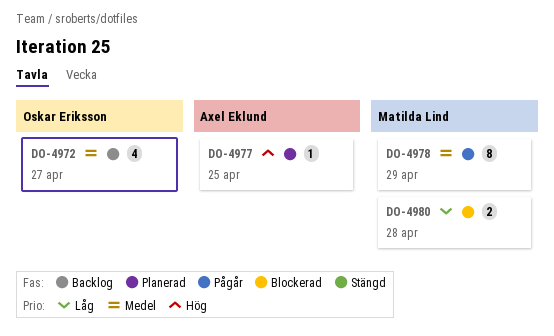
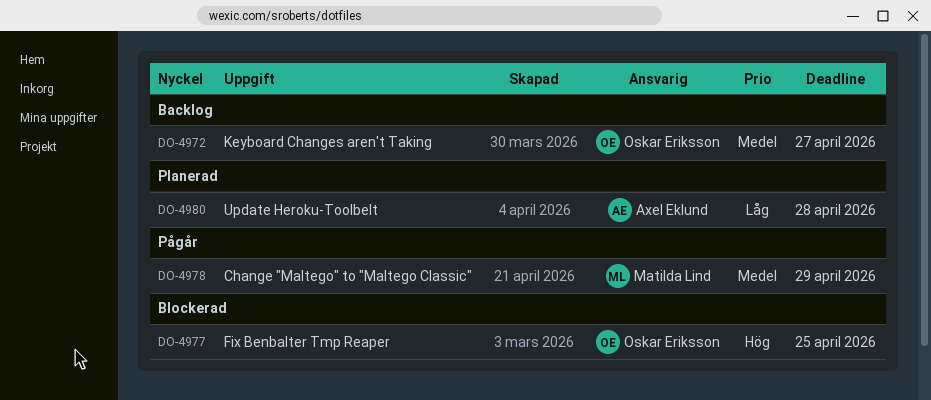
DO-4977, status: Planerad -> Blockerad
DO-4977, owner: Axel Eklund -> Oskar Eriksson
DO-4980, status: Blockerad -> Planerad
DO-4980, owner: Matilda Lind -> Axel Eklund

